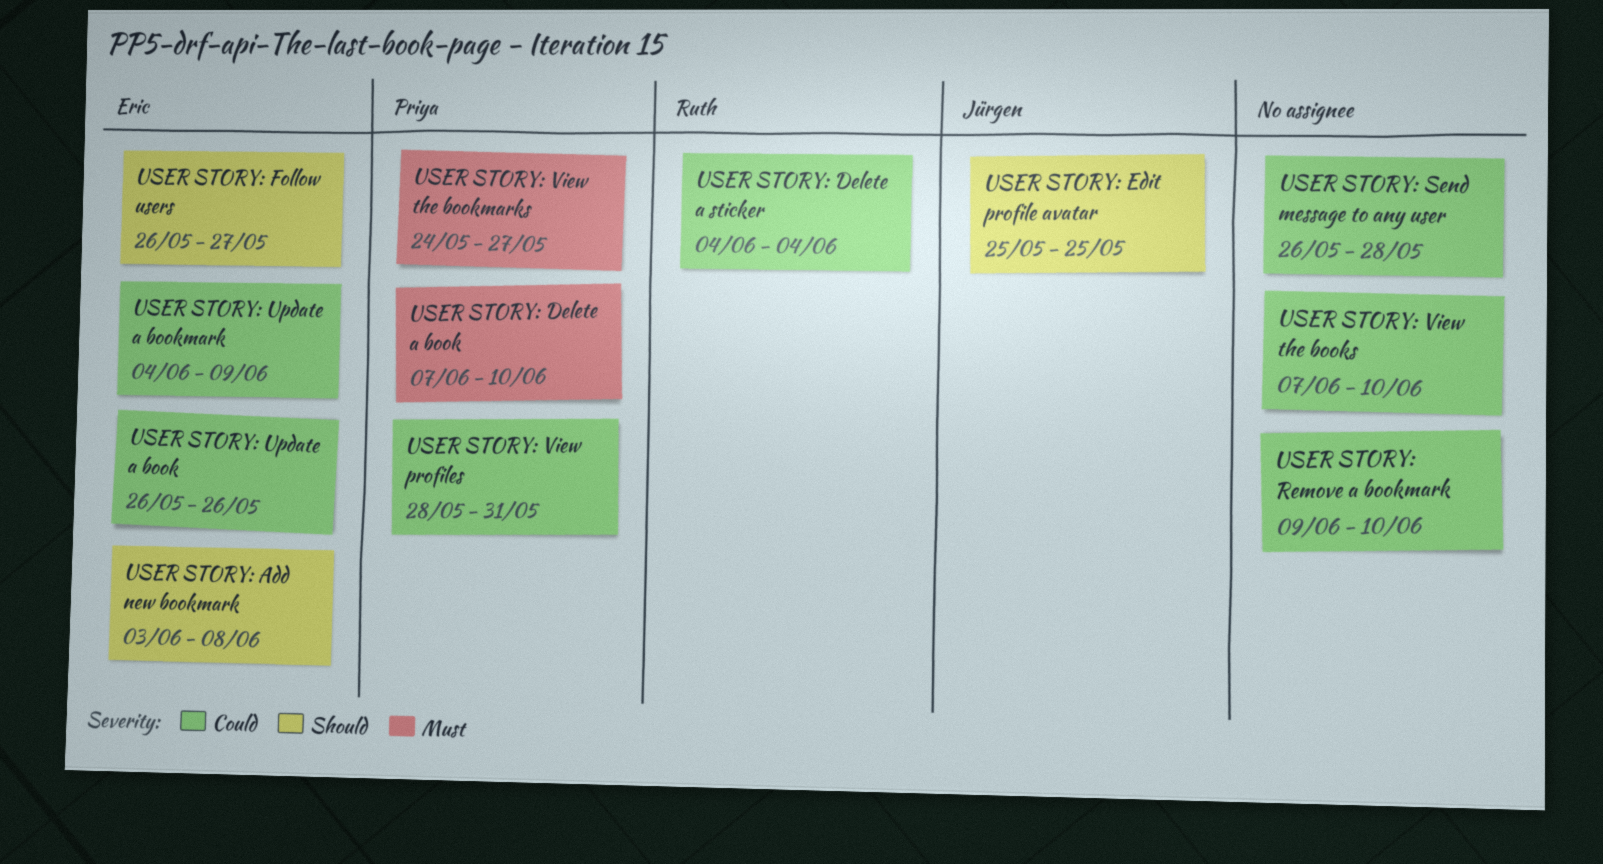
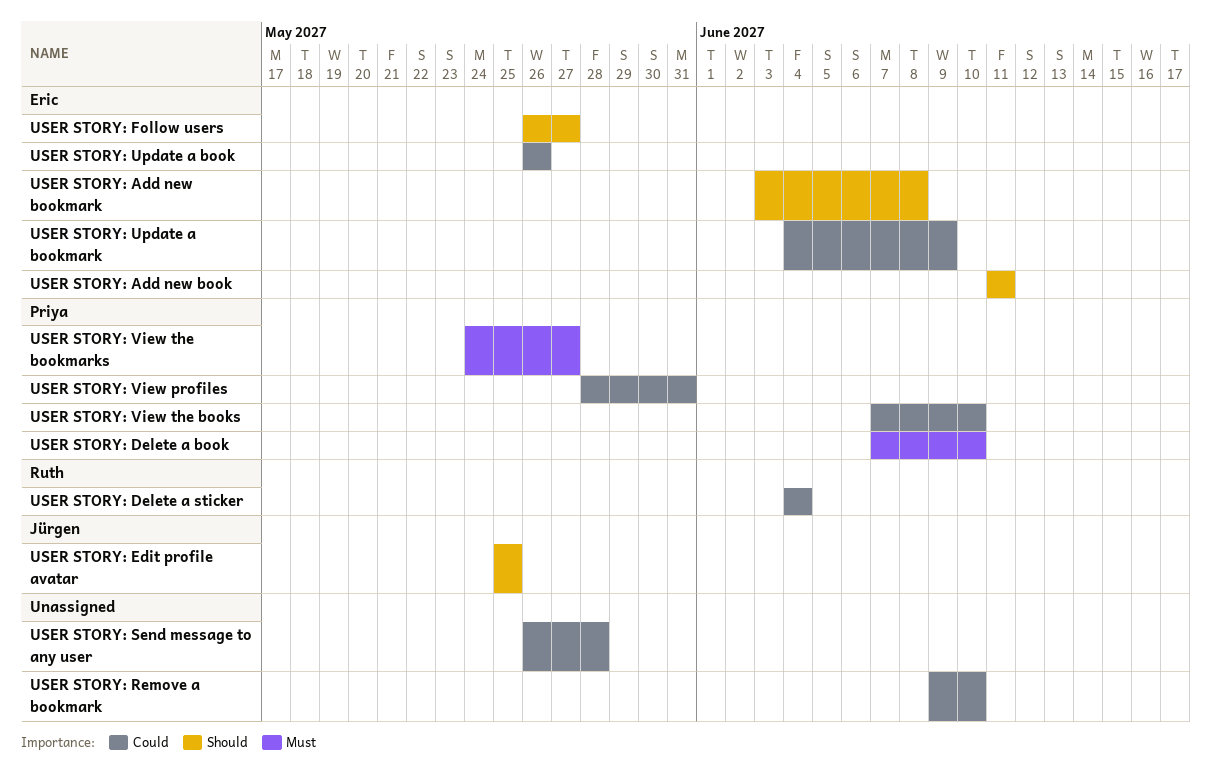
USER STORY: Add new book: none -> present
USER STORY: View the books, owner: none -> Priya

